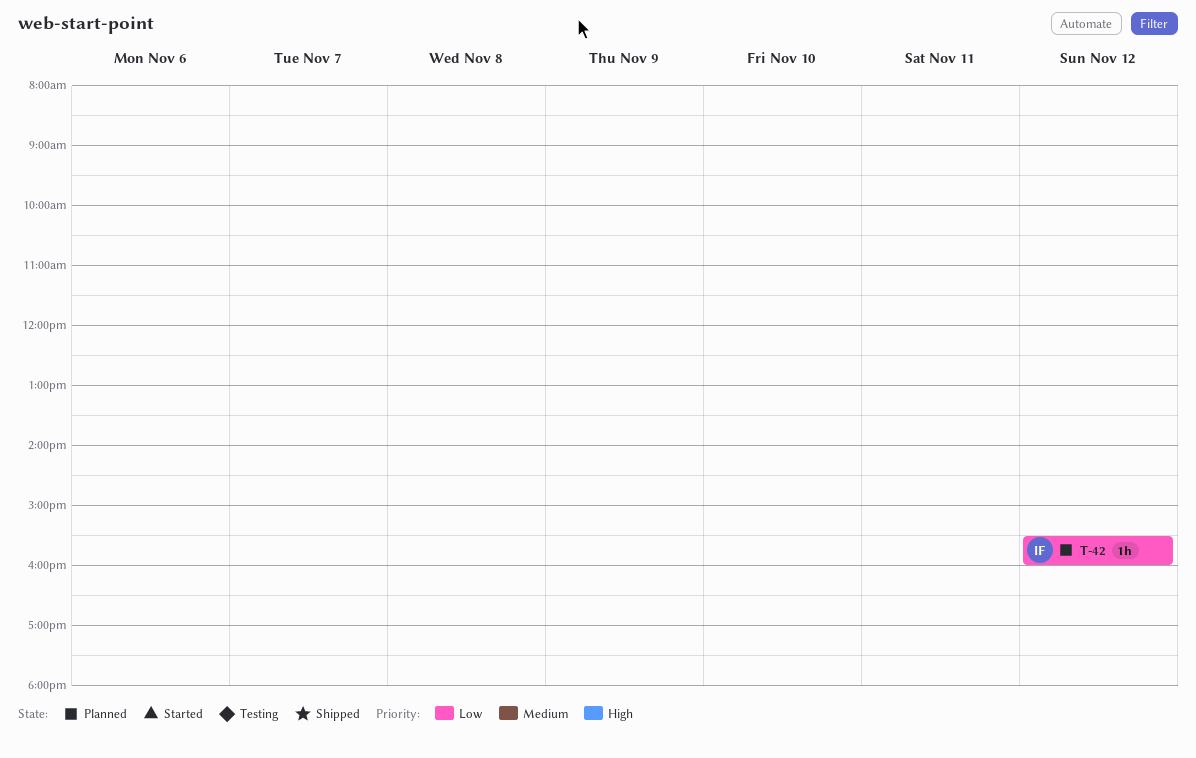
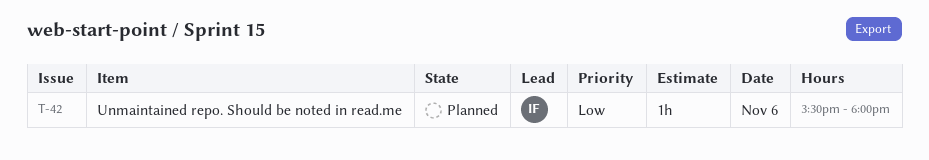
T-42, day: Nov 12 -> Nov 6
T-42, ends: 16:00 -> 18:00

